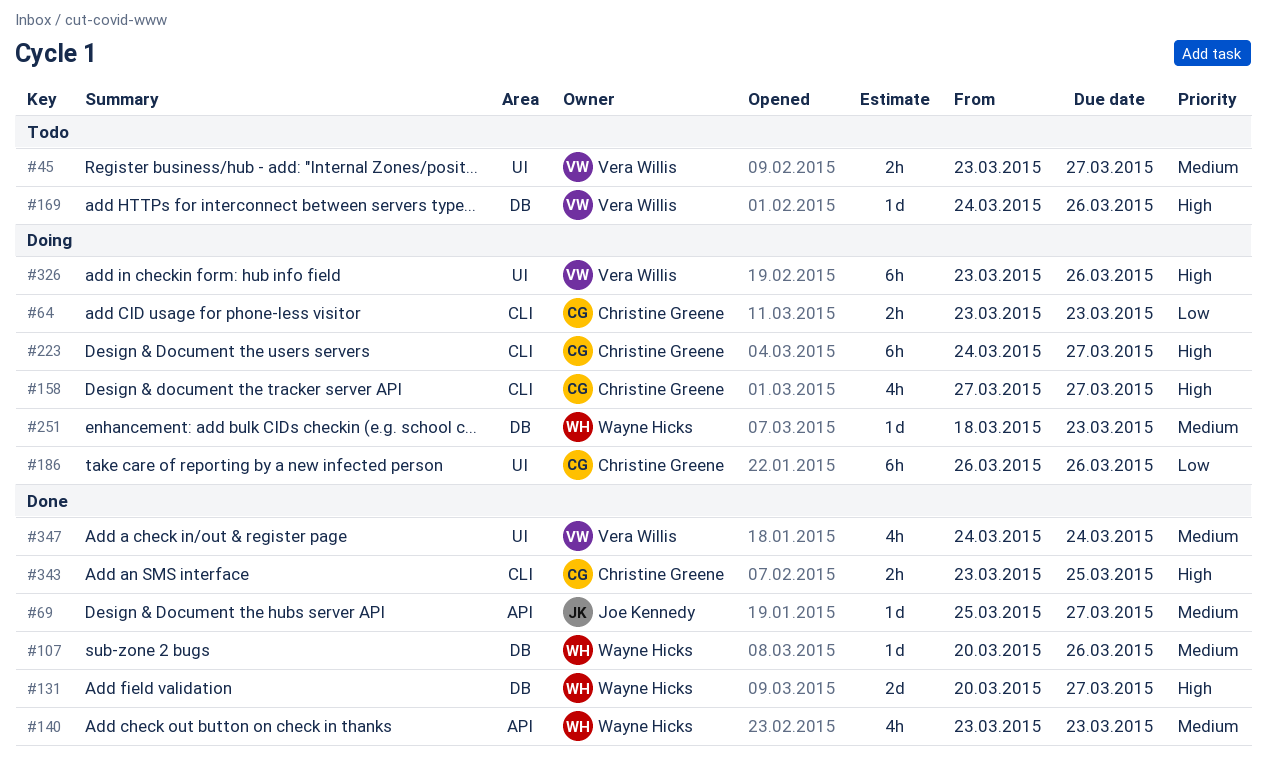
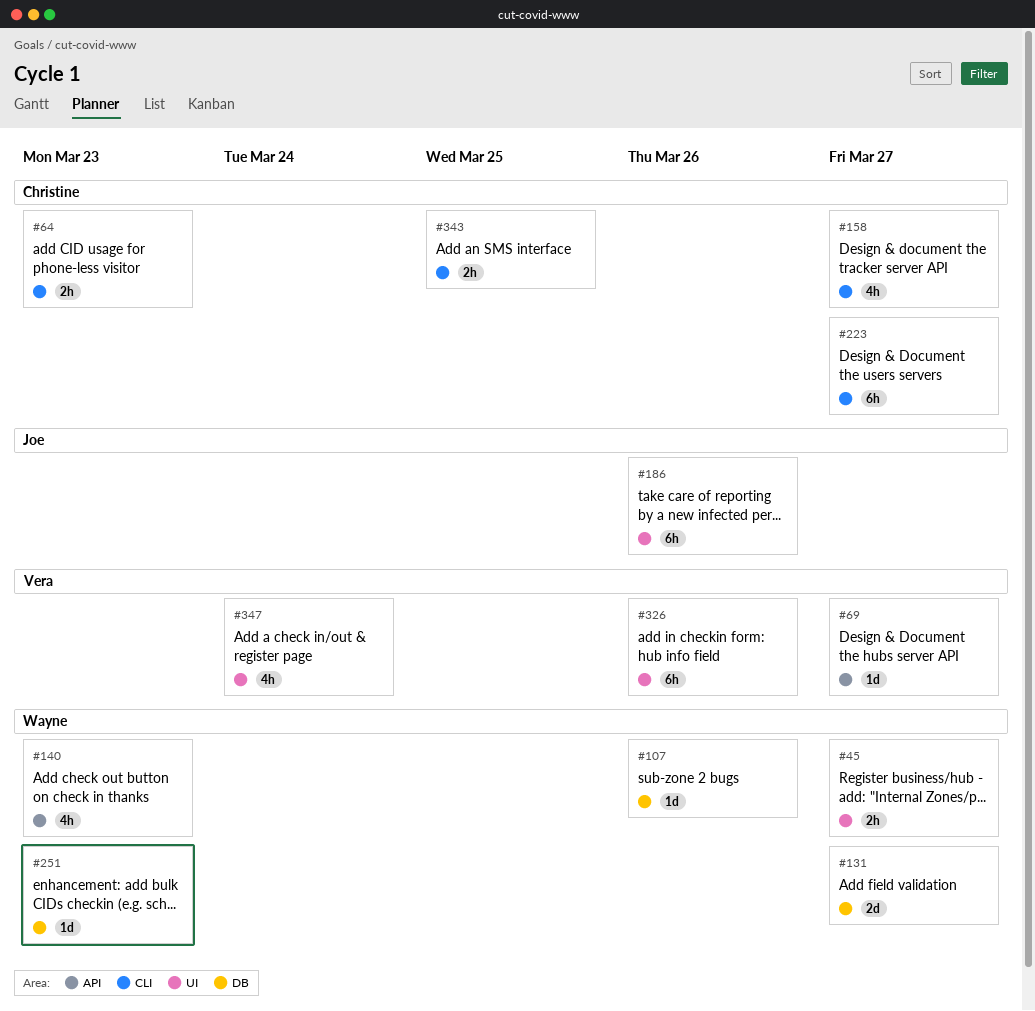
#45, owner: Vera Willis -> Wayne Hicks
#69, owner: Joe Kennedy -> Vera Willis
#169: present -> none
#186, owner: Christine Greene -> Joe Kennedy

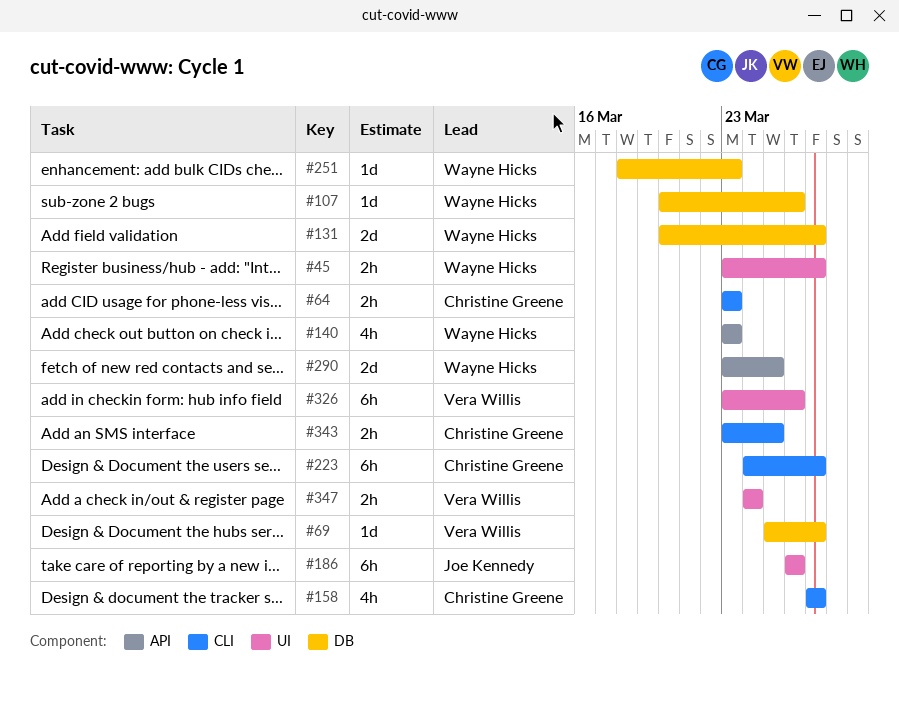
#69, label: API -> DB
#290: none -> present
#347, estimate: 4h -> 2h

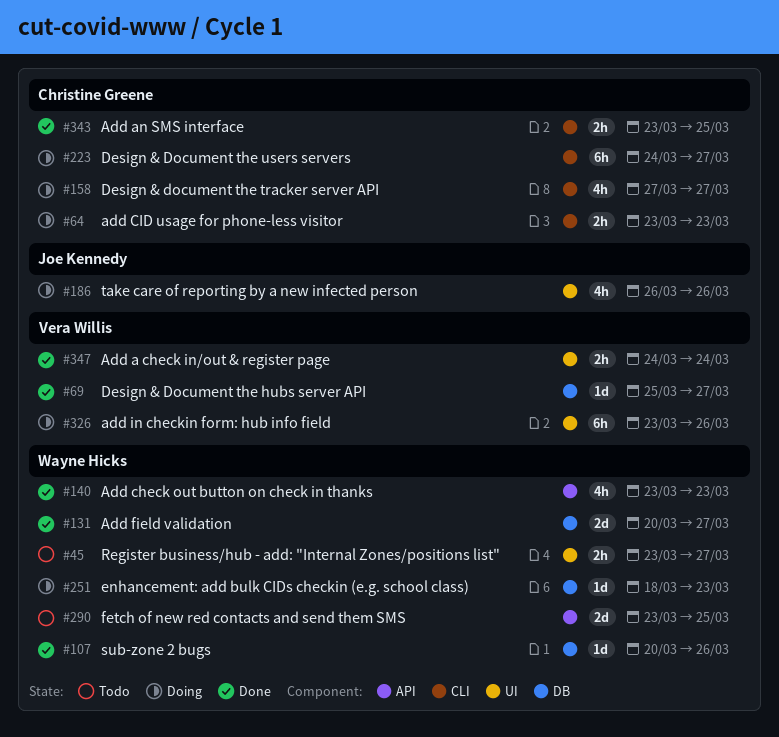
#186, estimate: 6h -> 4h

